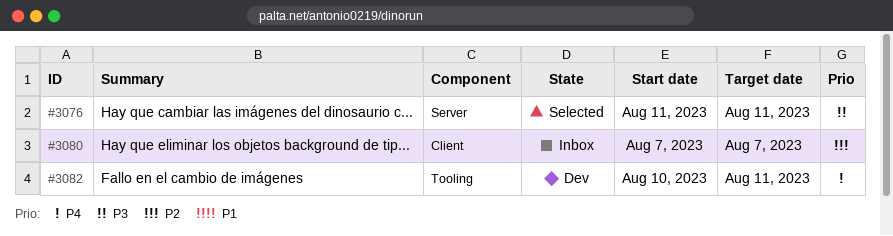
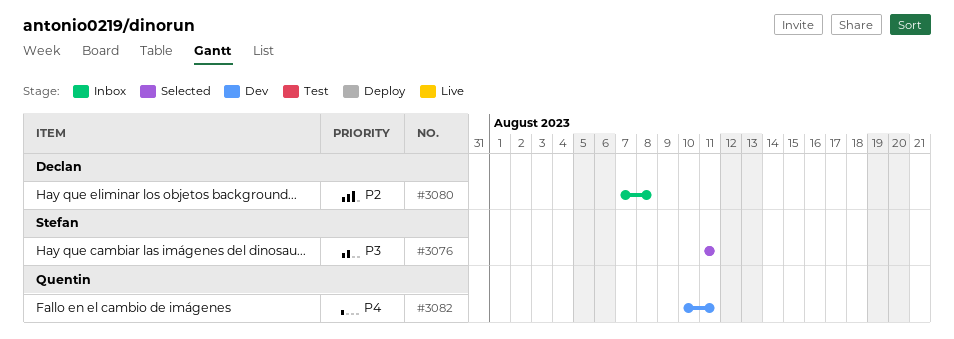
#3080, due: Aug 7 -> Aug 8

